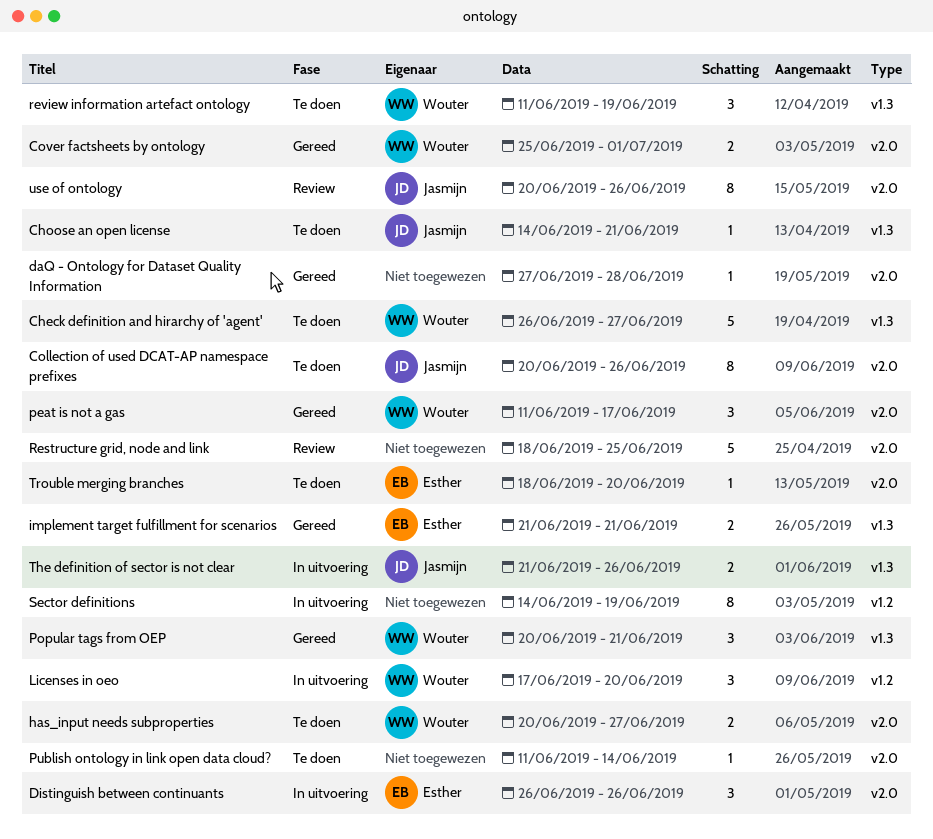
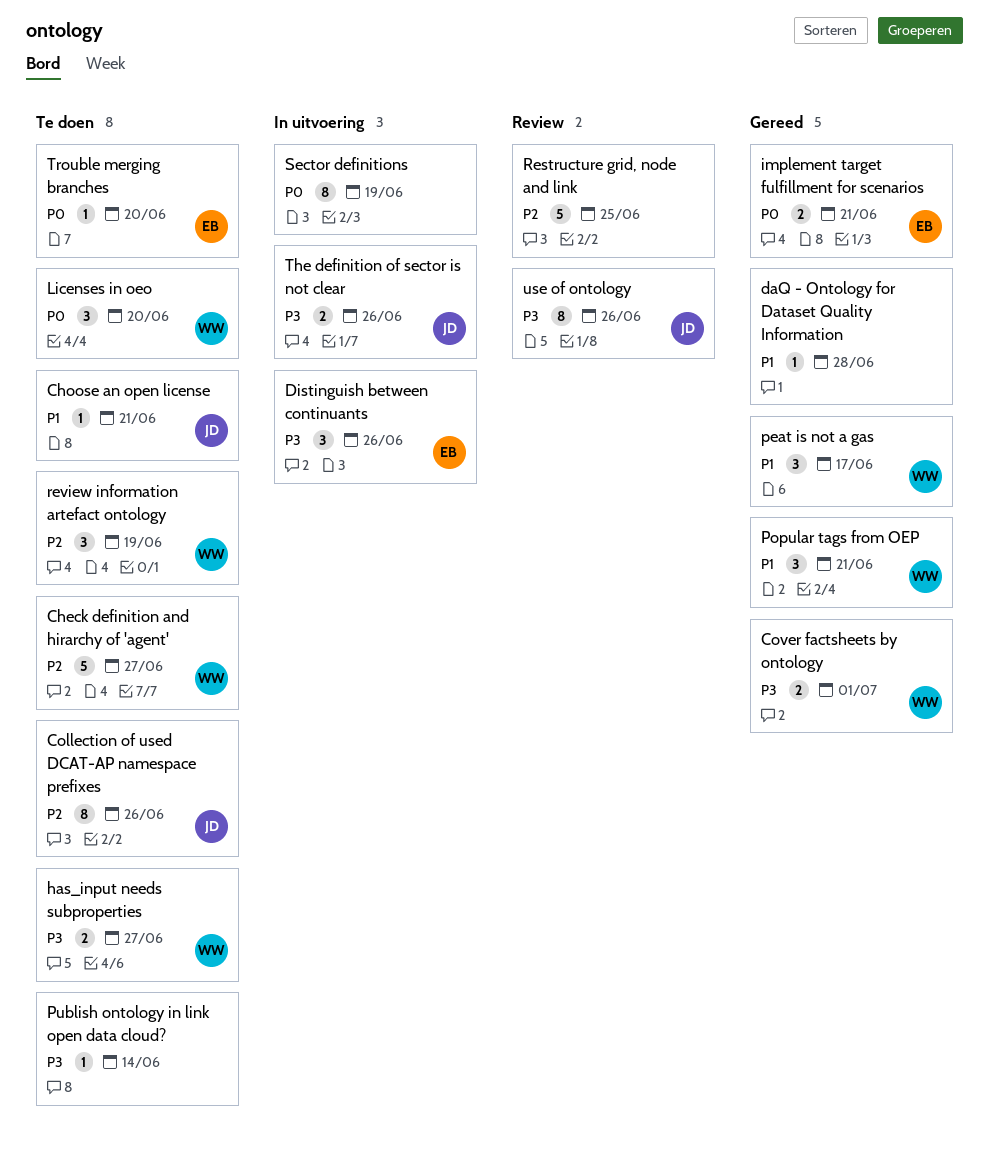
Licenses in oeo, status: In uitvoering -> Te doen

